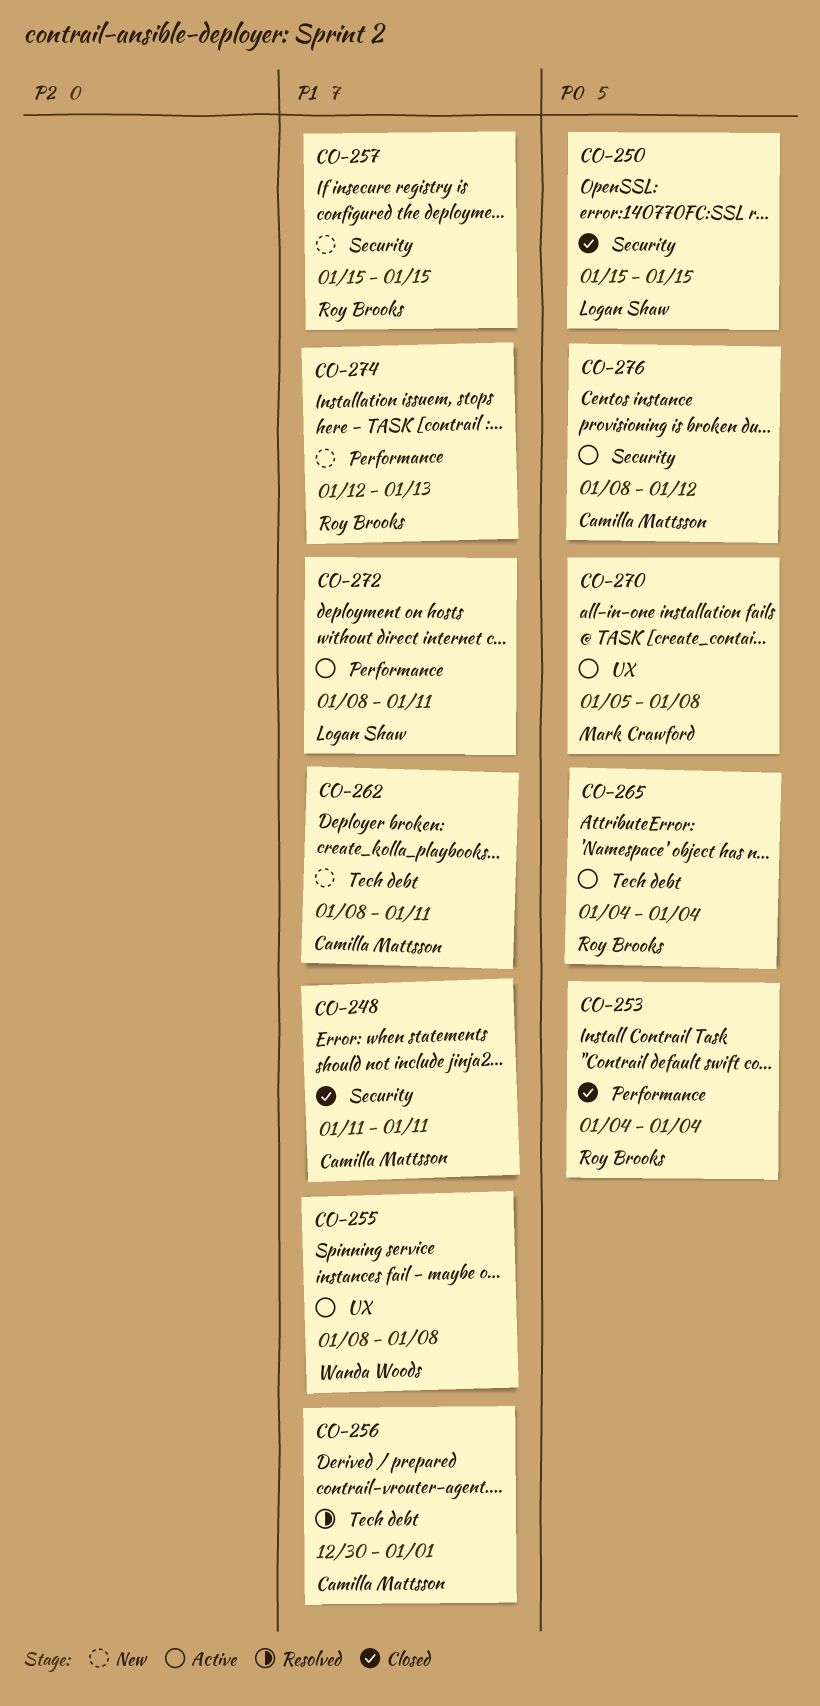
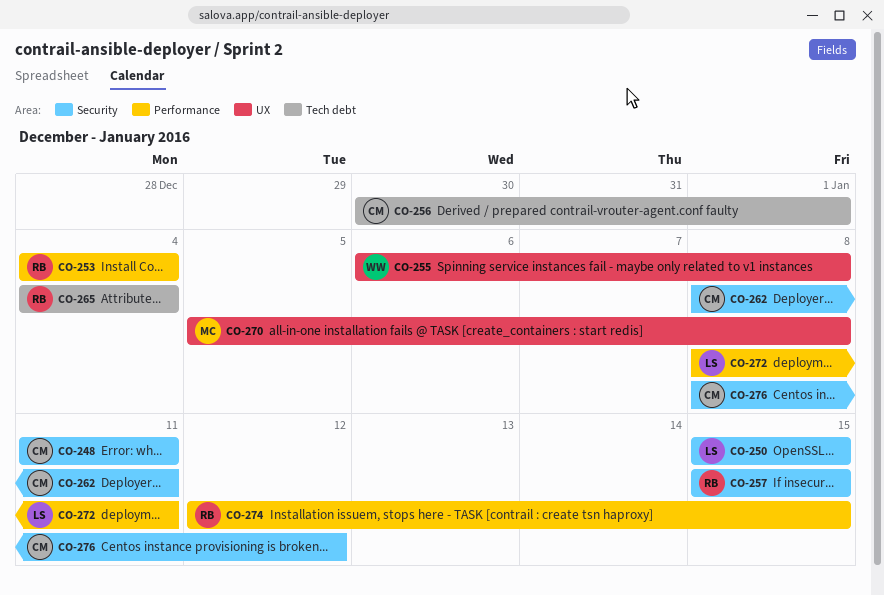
CO-255, start: Jan 8 -> Jan 6
CO-262, label: Tech debt -> Security
CO-274, due: Jan 13 -> Jan 15

